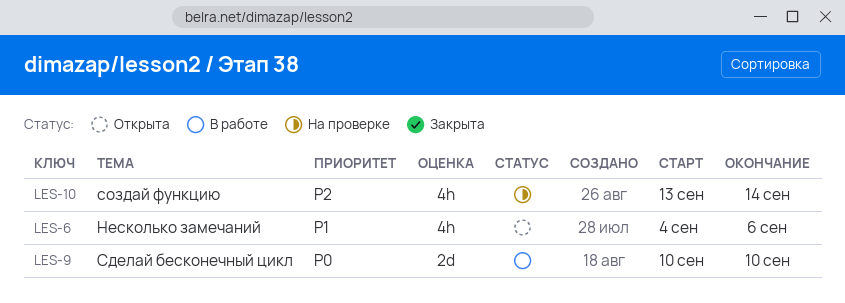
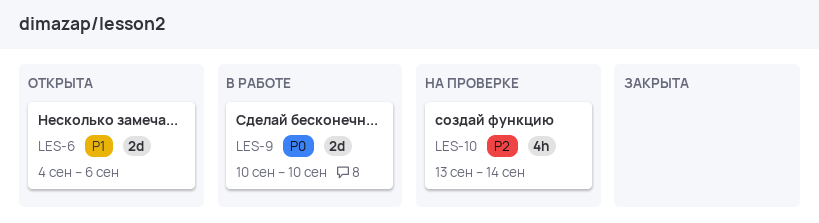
LES-6, estimate: 4h -> 2d

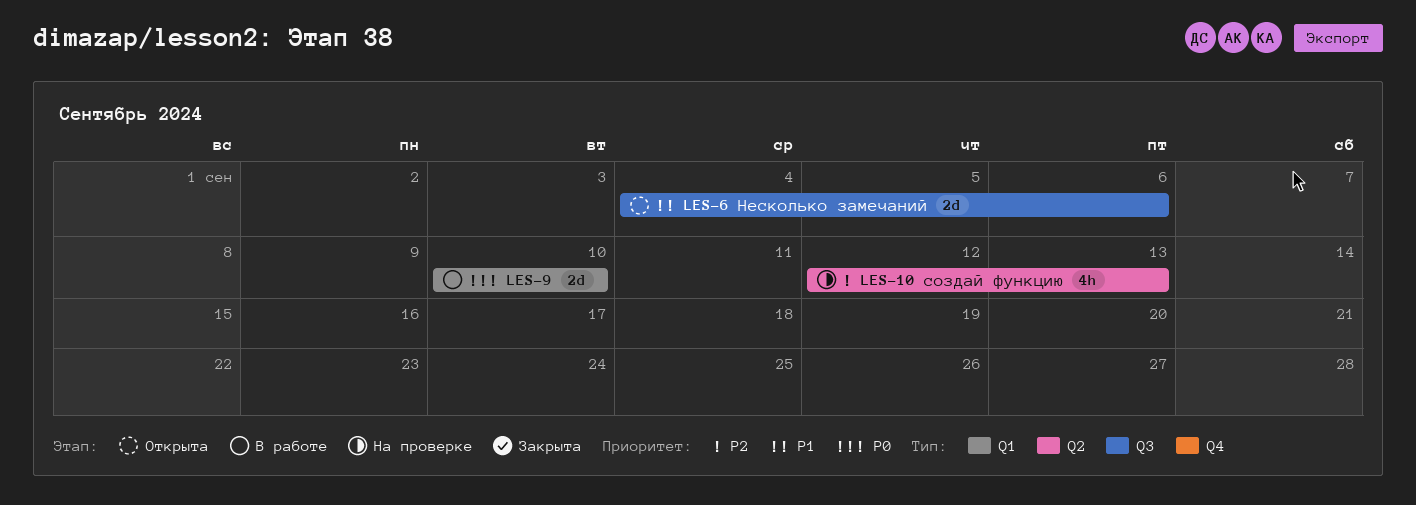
LES-10, start: Sep 13 -> Sep 12
LES-10, due: Sep 14 -> Sep 13

